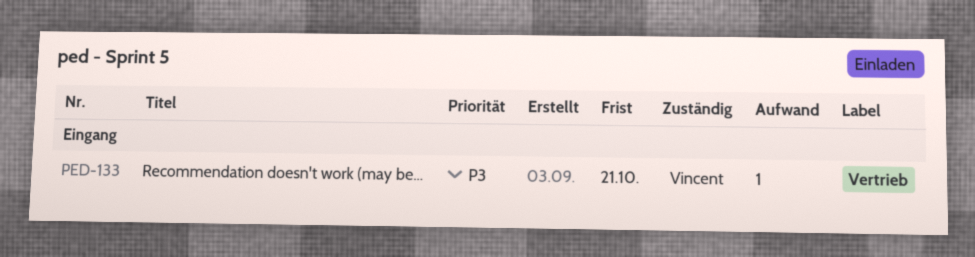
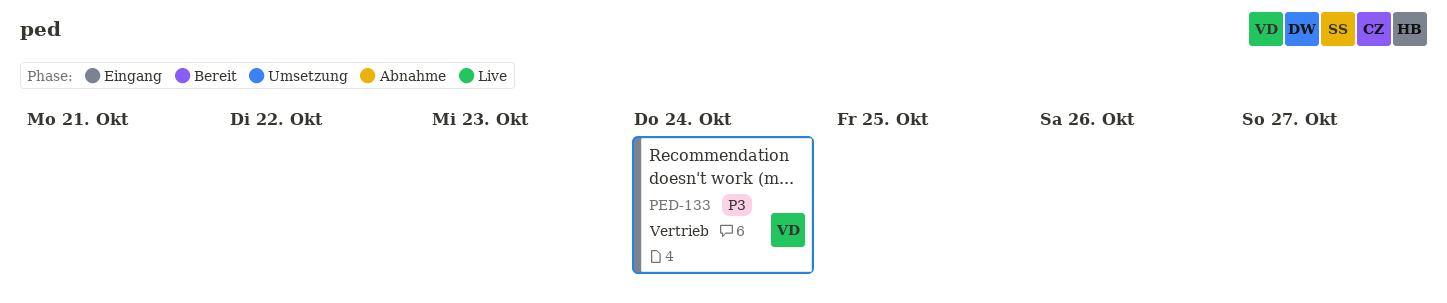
PED-133, due: Oct 21 -> Oct 24

